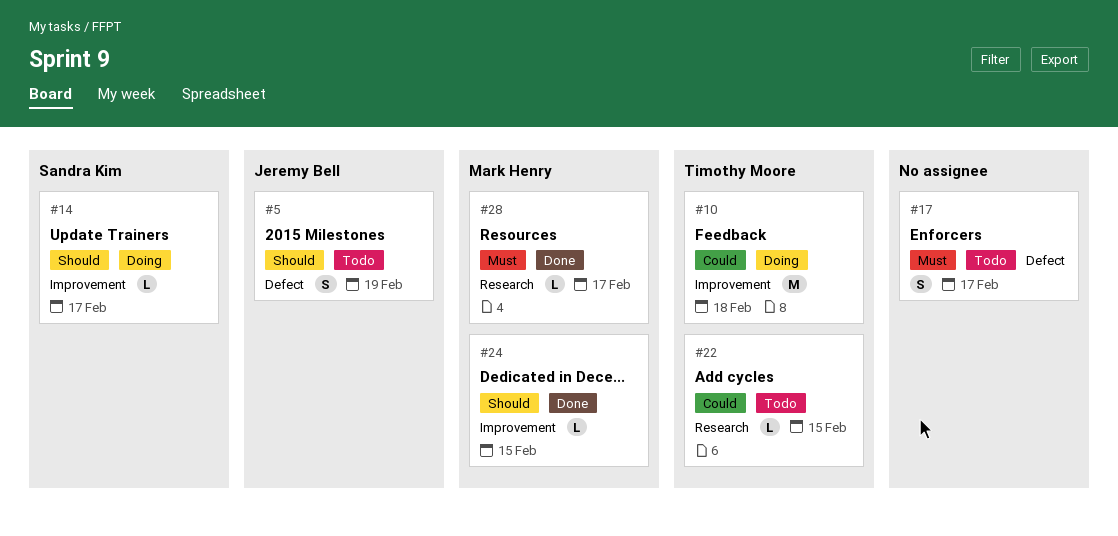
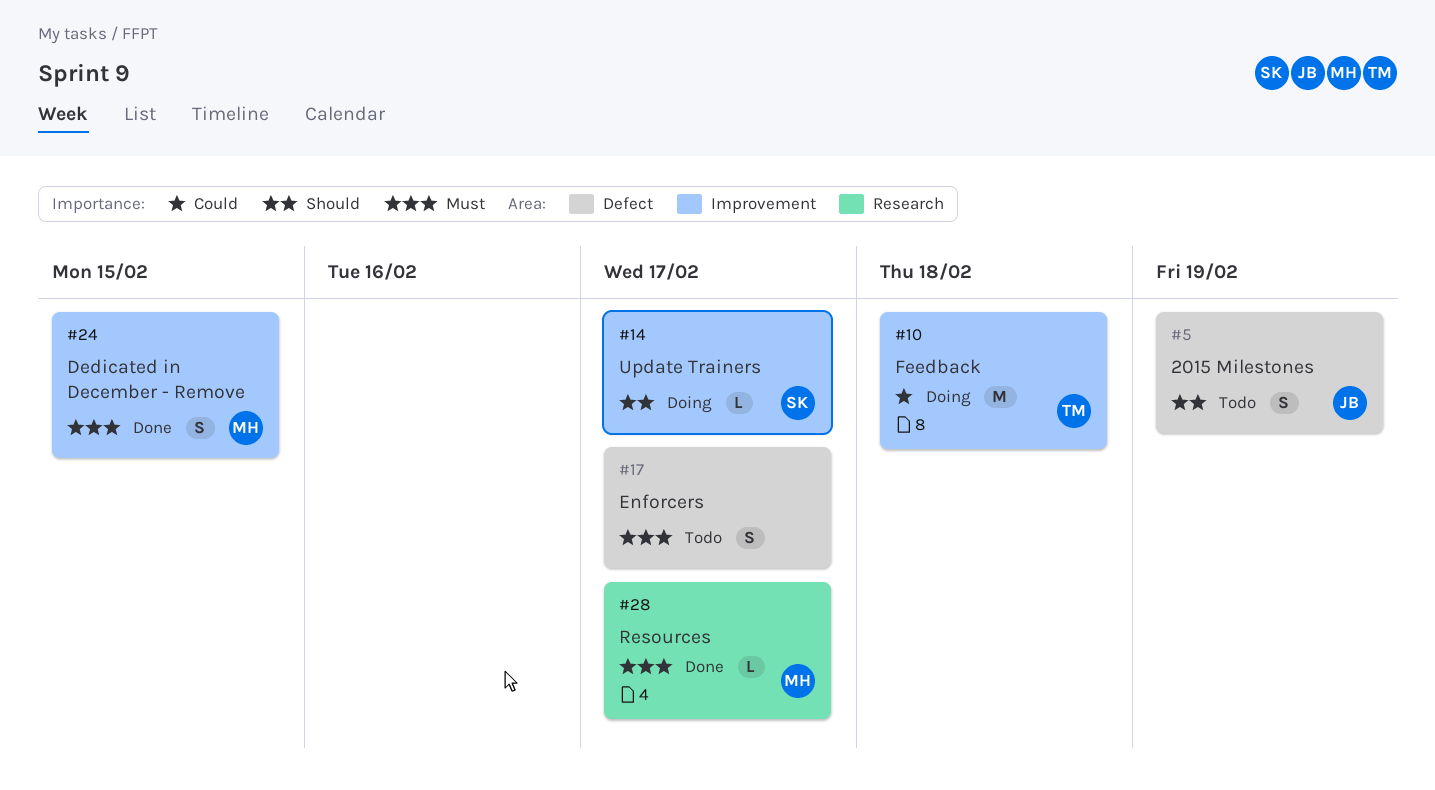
#22: present -> none
#24, priority: Should -> Must
#24, estimate: L -> S

